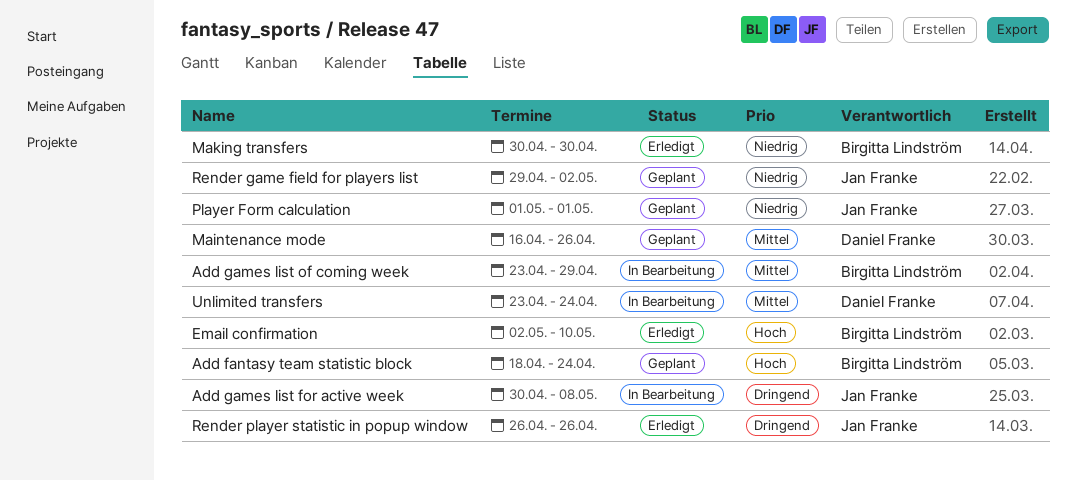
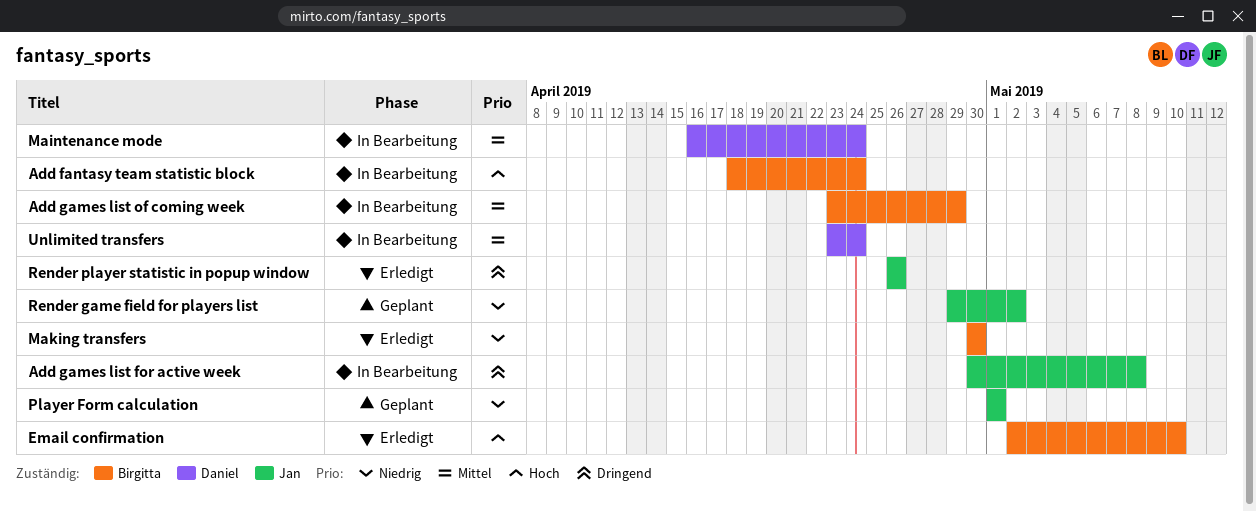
Add fantasy team statistic block, status: Geplant -> In Bearbeitung
Maintenance mode, status: Geplant -> In Bearbeitung
Maintenance mode, due: Apr 26 -> Apr 24

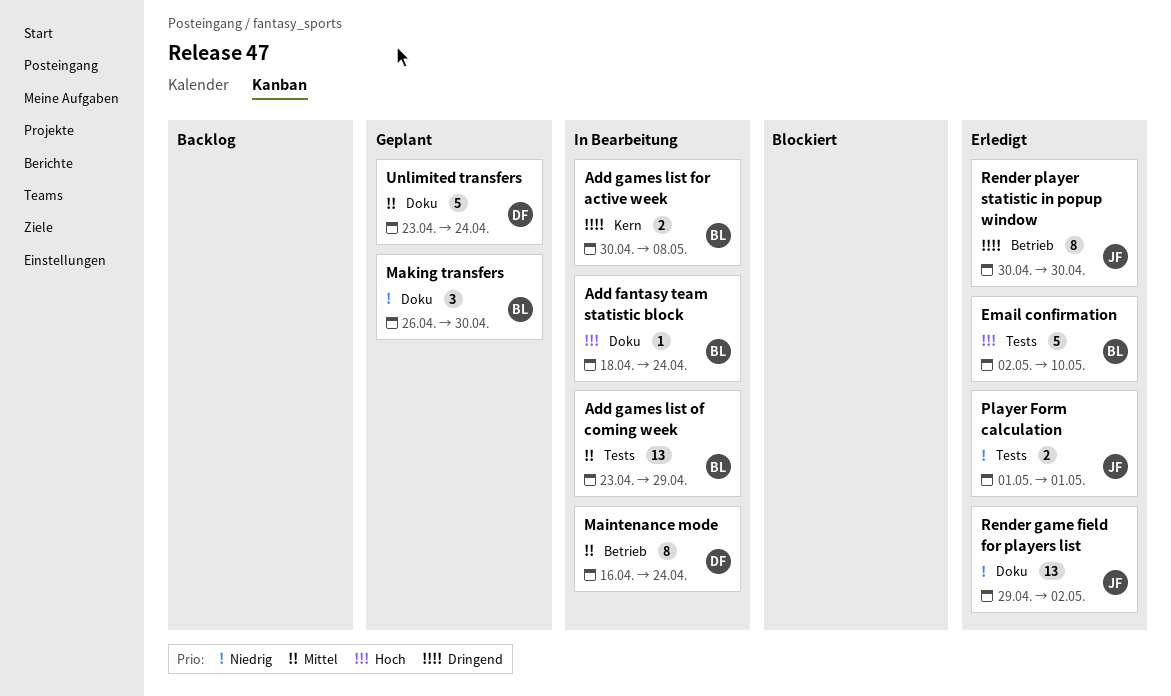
Add games list for active week, owner: Jan -> Birgitta
Making transfers, status: Erledigt -> Geplant
Making transfers, start: Apr 30 -> Apr 26
Player Form calculation, status: Geplant -> Erledigt
Render game field for players list, status: Geplant -> Erledigt
Render player statistic in popup window, start: Apr 26 -> Apr 30
Render player statistic in popup window, due: Apr 26 -> Apr 30
Unlimited transfers, status: In Bearbeitung -> Geplant

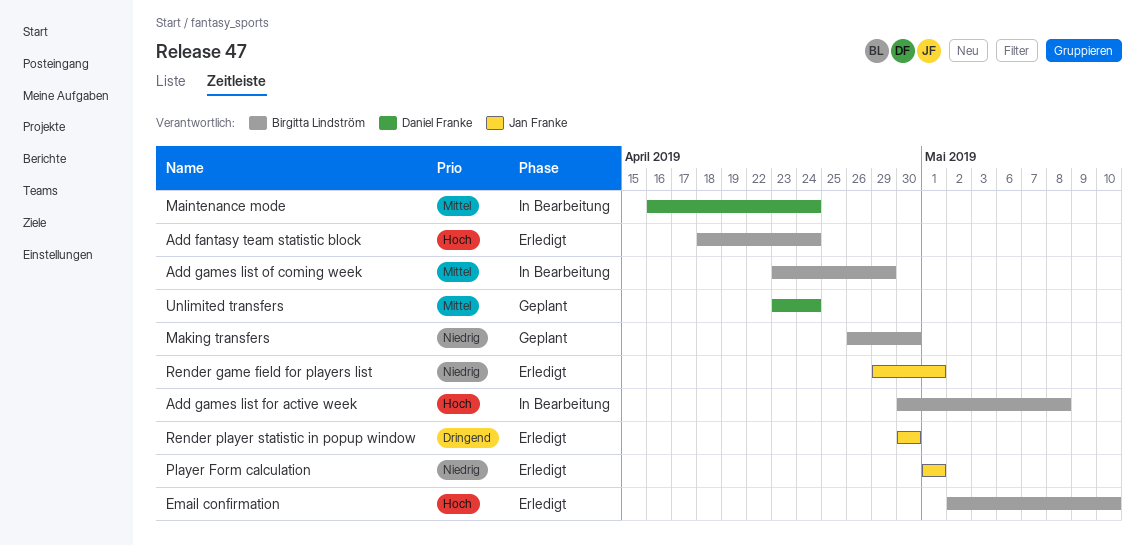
Add fantasy team statistic block, status: In Bearbeitung -> Erledigt
Add games list for active week, priority: Dringend -> Hoch
Render game field for players list, due: May 2 -> May 1

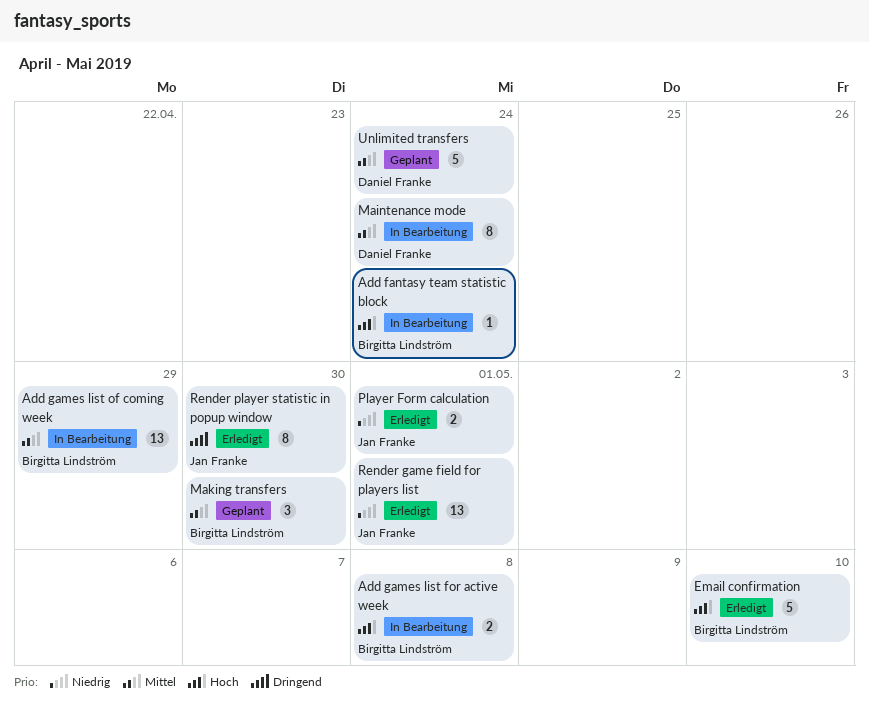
Add fantasy team statistic block, status: Erledigt -> In Bearbeitung
Making transfers, priority: Niedrig -> Mittel

